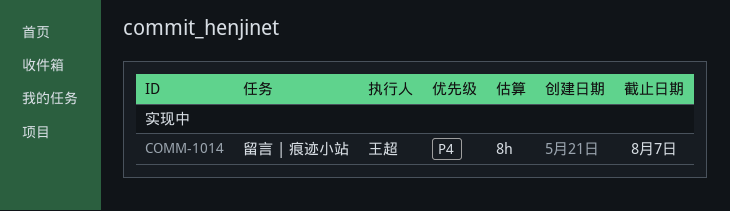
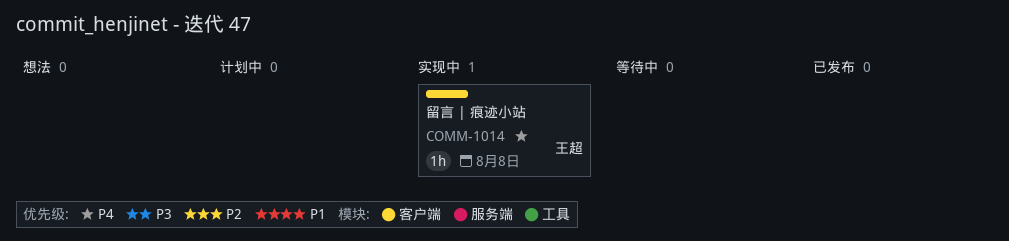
COMM-1014, estimate: 8h -> 1h
COMM-1014, due: Aug 7 -> Aug 8

